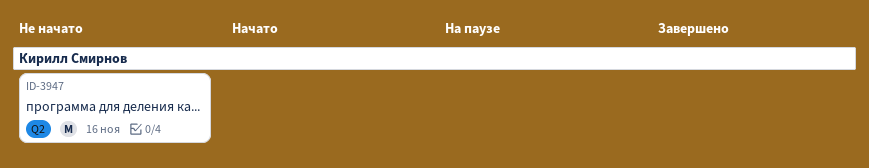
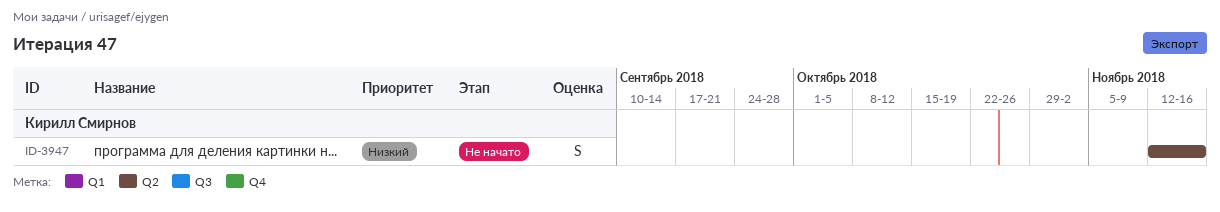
ID-3947, estimate: M -> S

